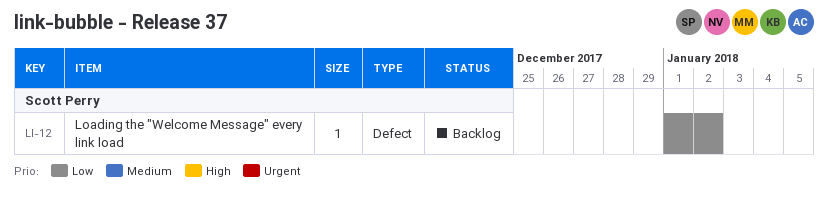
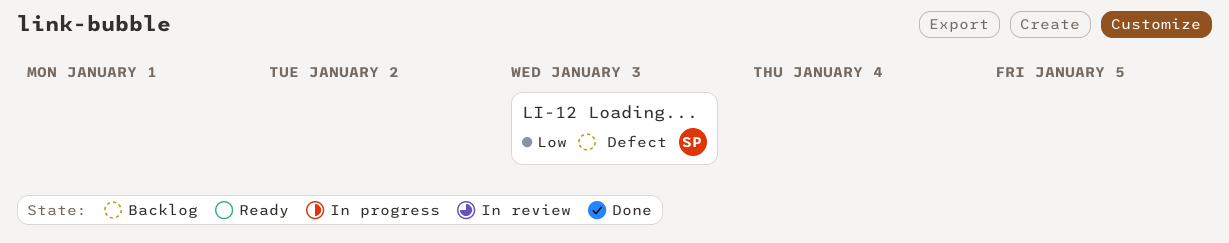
LI-12, due: Jan 2 -> Jan 3

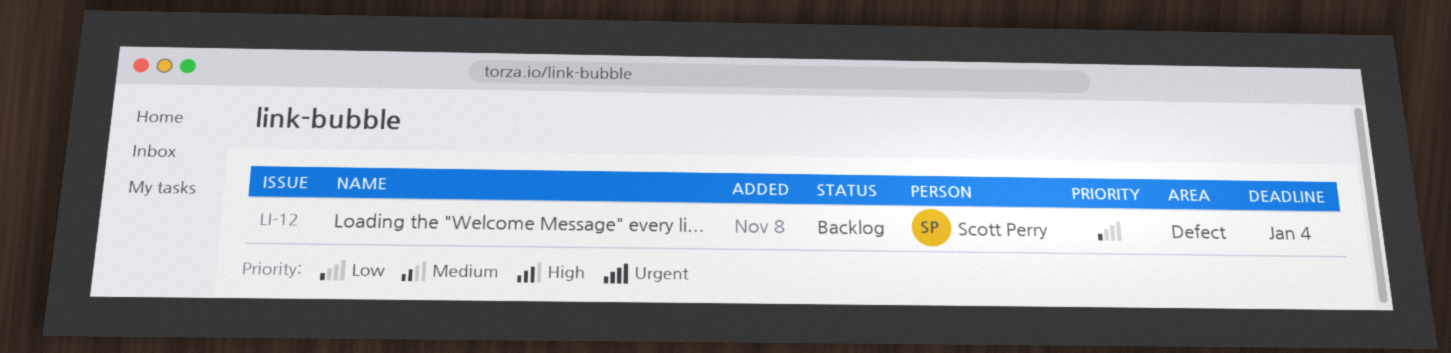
LI-12, due: Jan 3 -> Jan 4

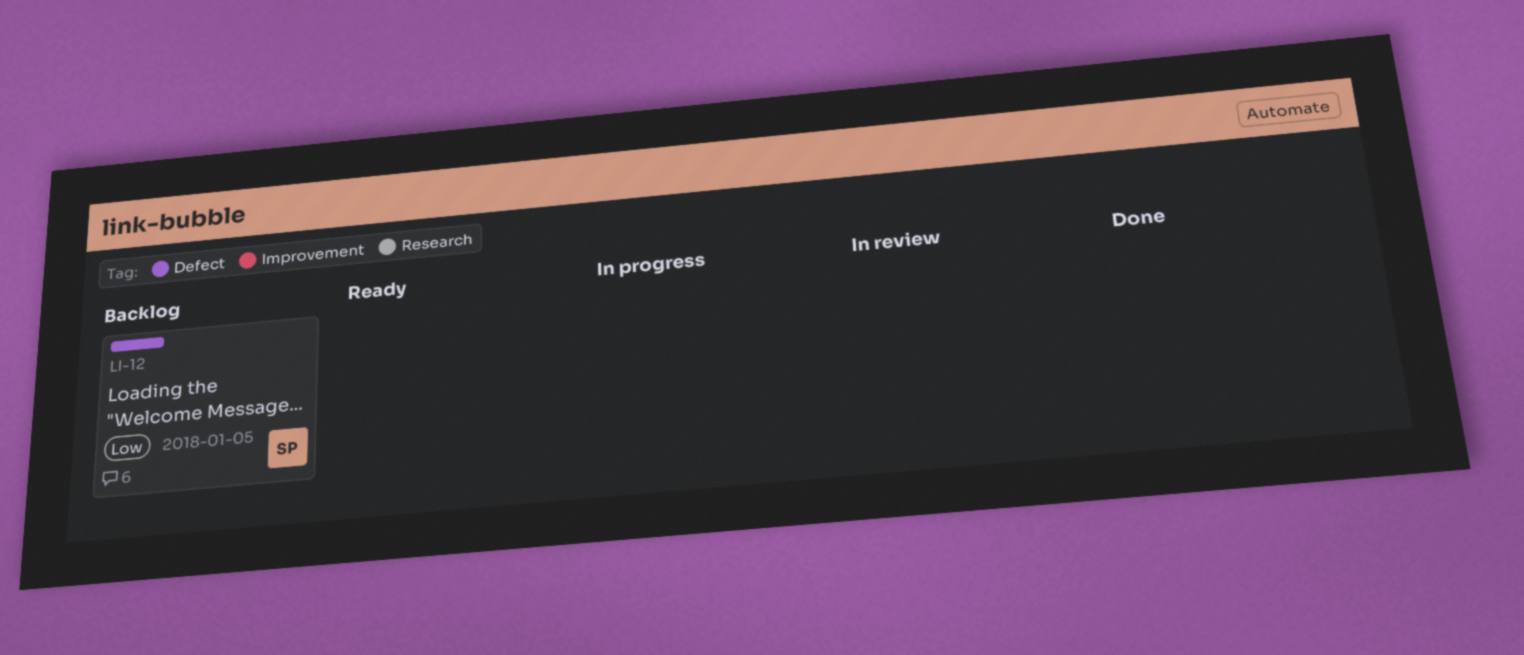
LI-12, due: Jan 4 -> Jan 5

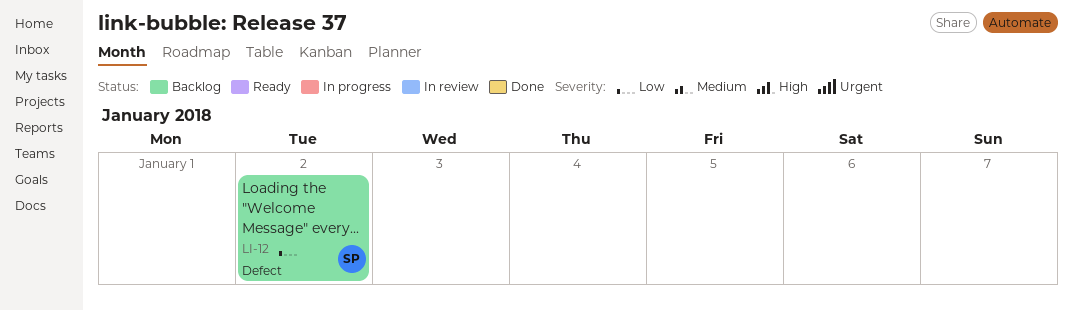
LI-12, due: Jan 5 -> Jan 2

